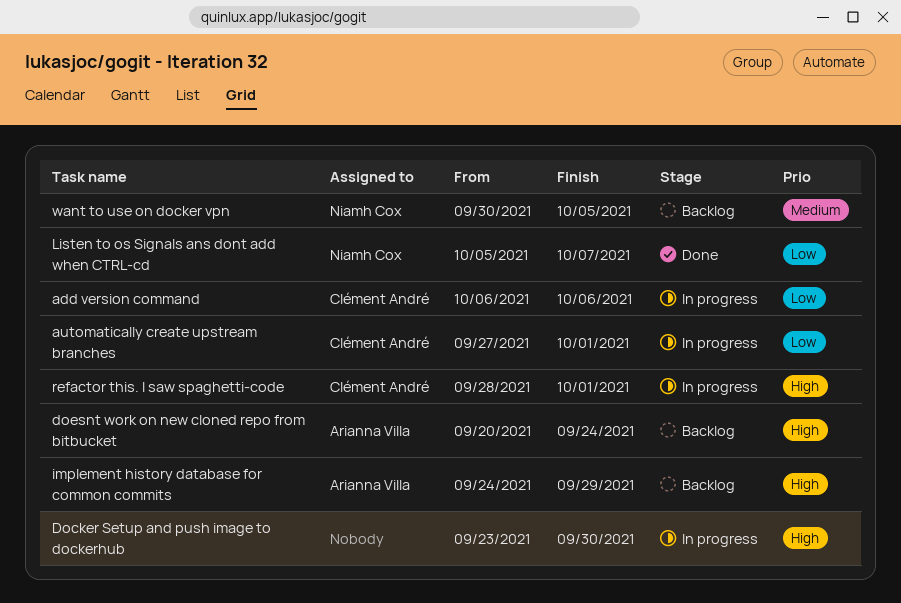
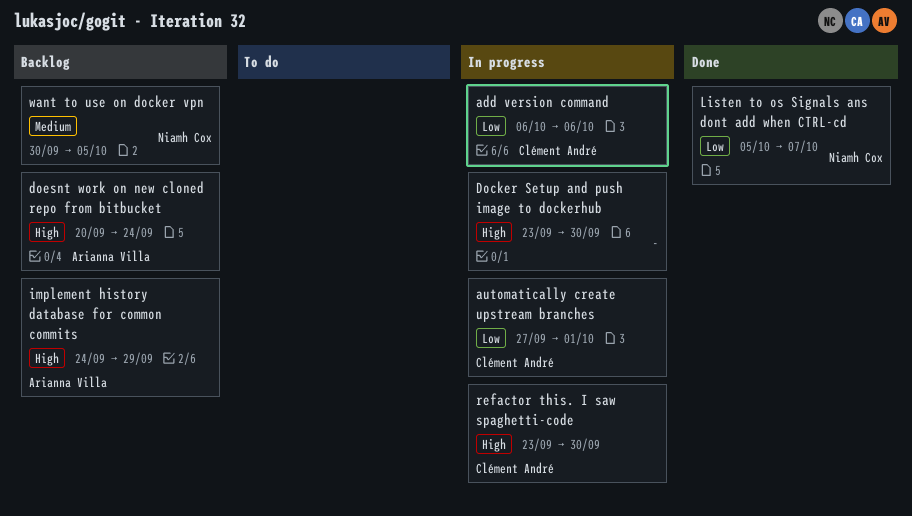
refactor this. I saw spaghetti-code, start: Sep 28 -> Sep 23
refactor this. I saw spaghetti-code, due: Oct 1 -> Sep 30

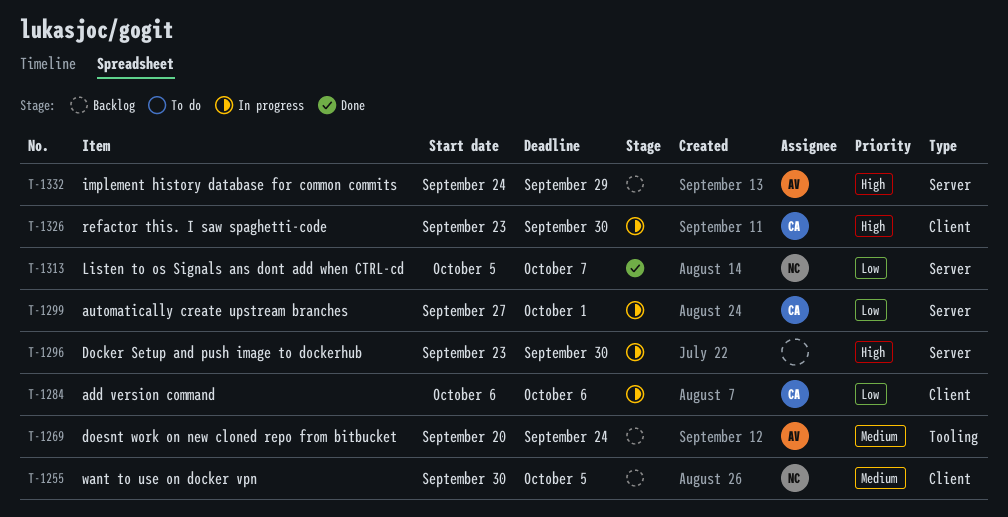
doesnt work on new cloned repo from bitbucket, priority: High -> Medium

